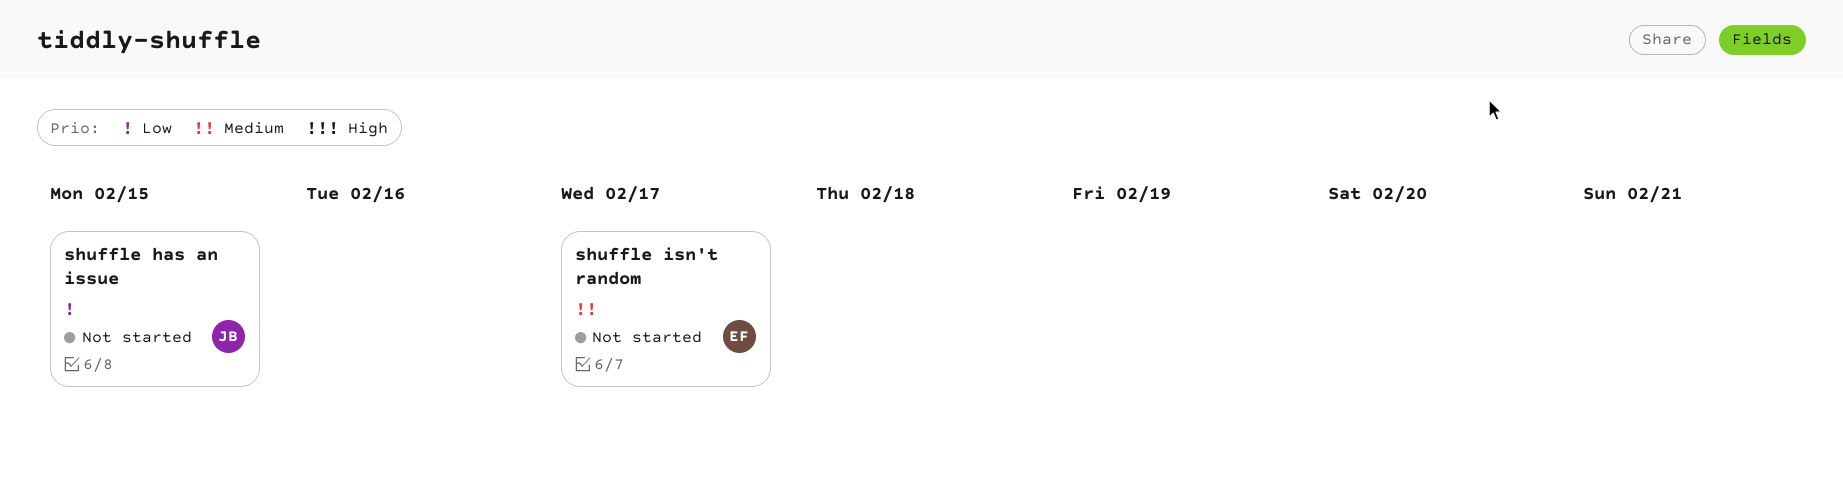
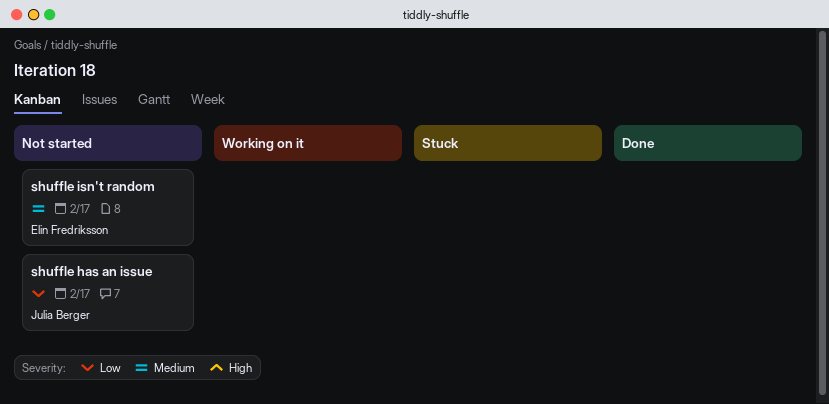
shuffle has an issue, due: Feb 15 -> Feb 17

